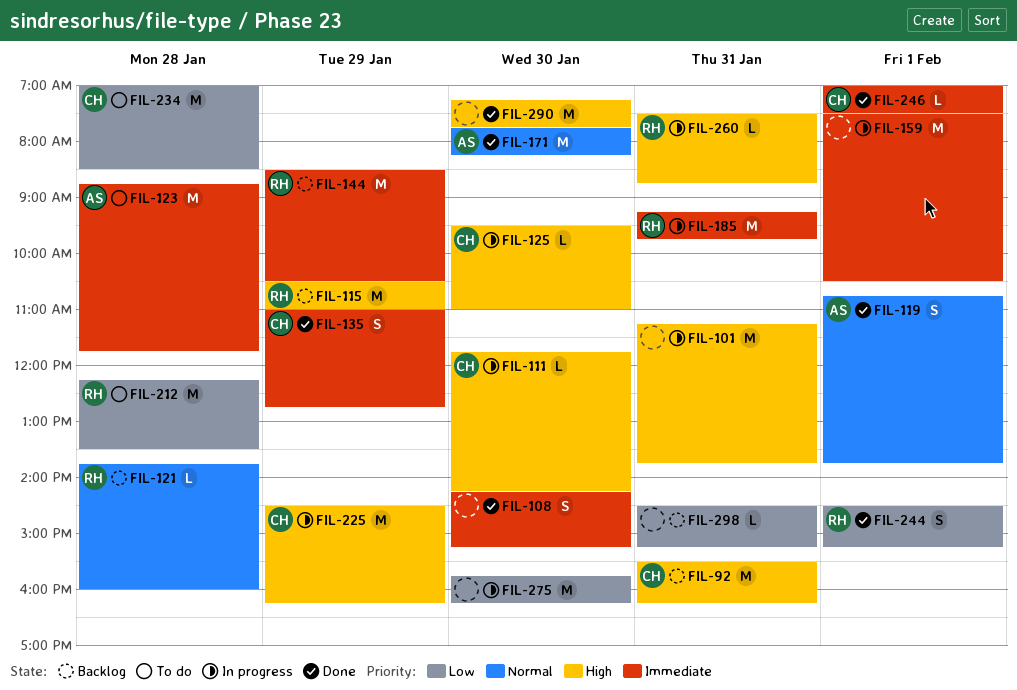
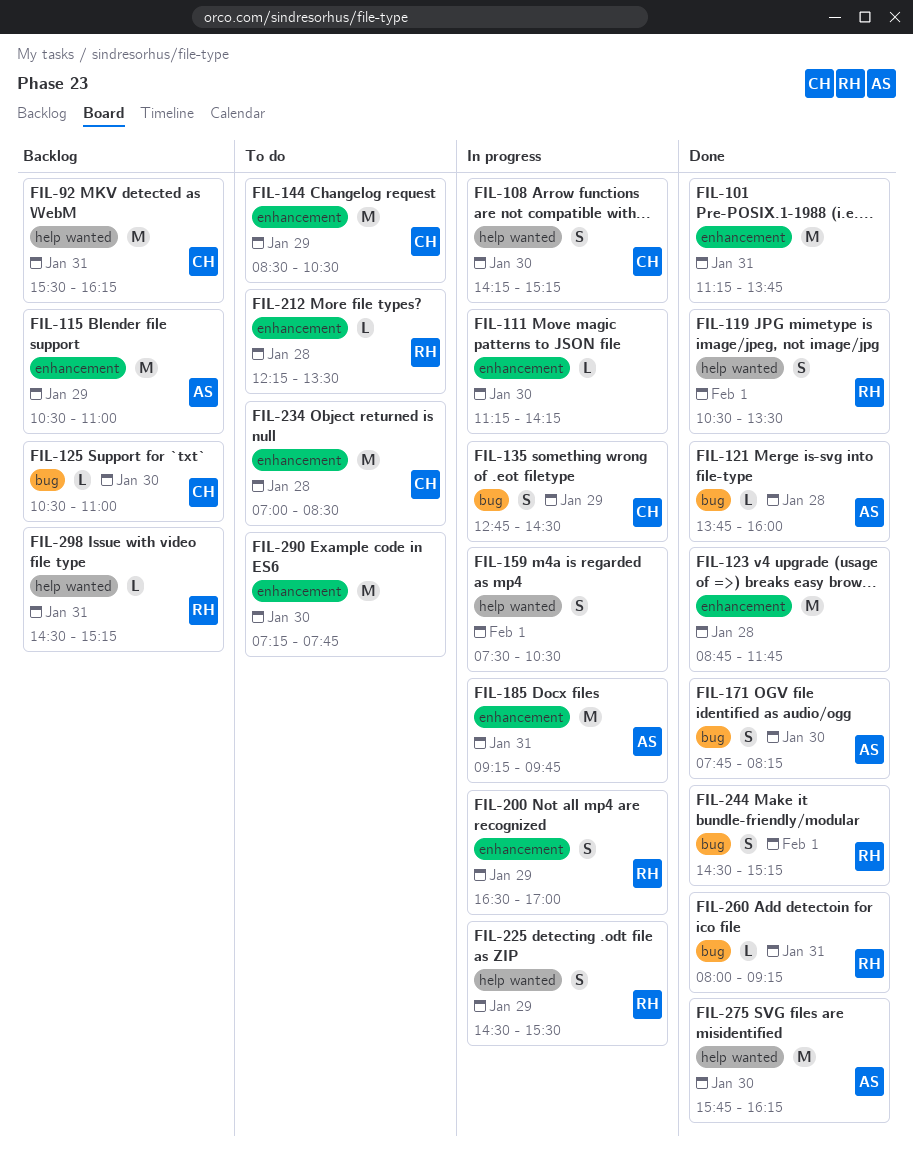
FIL-101, status: In progress -> Done
FIL-108, status: Done -> In progress
FIL-108, owner: none -> CH
FIL-111, owner: CH -> none
FIL-111, begins: 11:45 -> 11:15
FIL-115, owner: RH -> AS
FIL-119, owner: AS -> RH
FIL-119, begins: 10:45 -> 10:30
FIL-119, ends: 13:45 -> 13:30
FIL-121, status: Backlog -> Done
FIL-121, owner: RH -> AS
FIL-123, status: To do -> Done
FIL-123, owner: AS -> none
FIL-125, status: In progress -> Backlog
FIL-125, begins: 09:30 -> 10:30
FIL-135, status: Done -> In progress
FIL-135, begins: 11:00 -> 12:45
FIL-135, ends: 12:45 -> 14:30
FIL-144, status: Backlog -> To do
FIL-144, owner: RH -> CH
FIL-159, estimate: M -> S
FIL-171, estimate: M -> S
FIL-185, owner: RH -> AS
FIL-200: none -> present
FIL-212, estimate: M -> L
FIL-225, owner: CH -> RH
FIL-225, estimate: M -> S
FIL-225, ends: 16:15 -> 15:30
FIL-246: present -> none
FIL-260, status: In progress -> Done
FIL-260, begins: 07:30 -> 08:00
FIL-260, ends: 08:45 -> 09:15
FIL-275, status: In progress -> Done
FIL-275, owner: none -> AS
FIL-290, status: Done -> To do
FIL-298, owner: none -> RH

